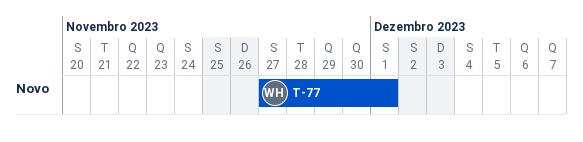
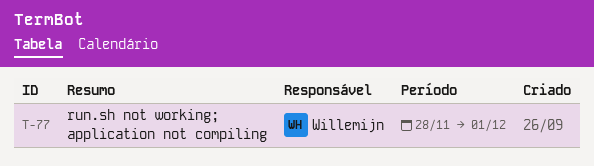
T-77, start: Nov 27 -> Nov 28

